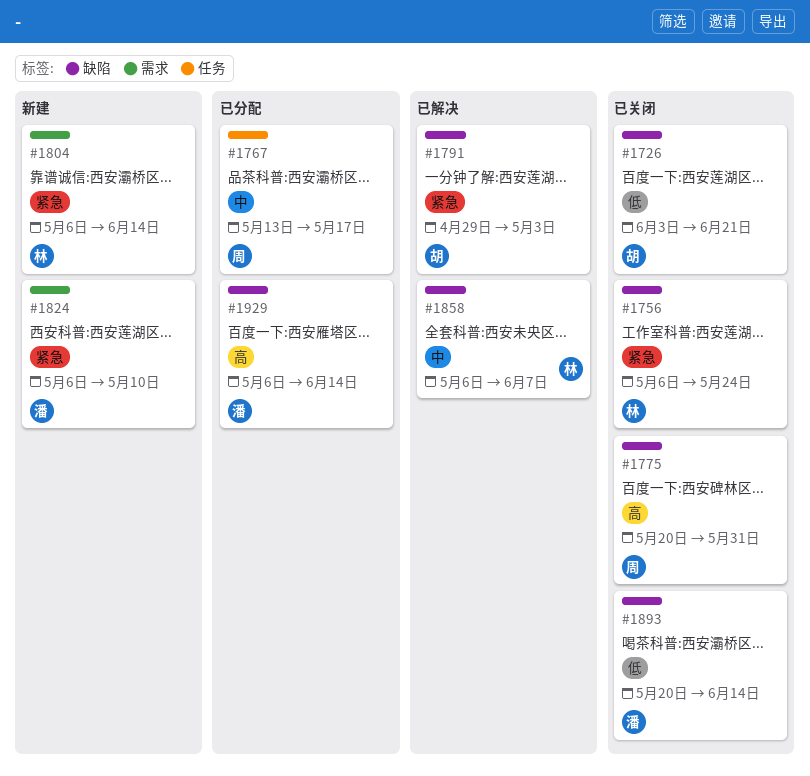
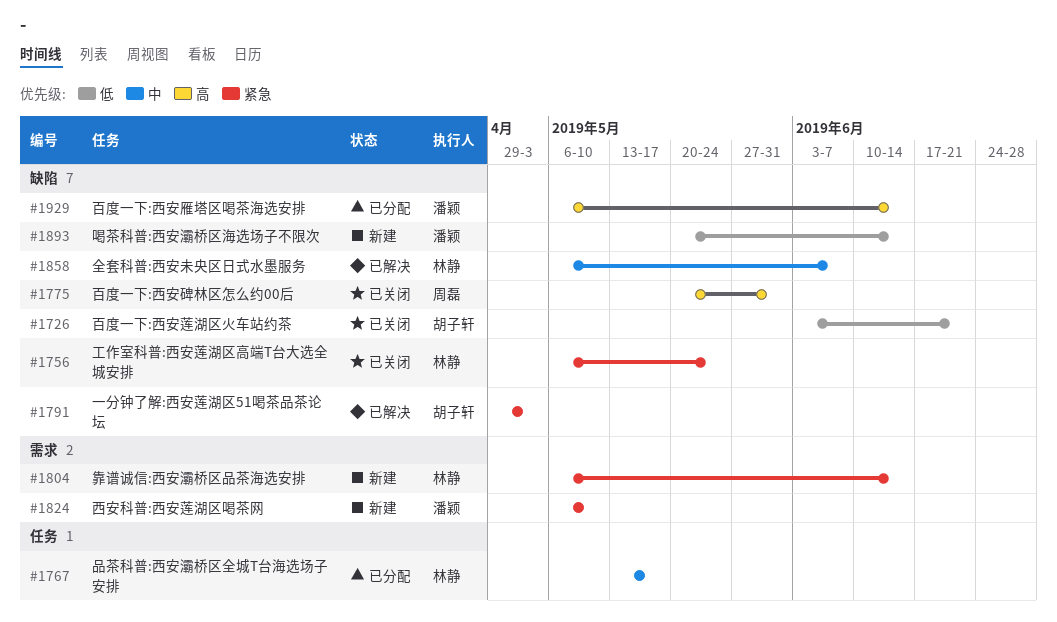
#1767, owner: 周磊 -> 林静
#1893, status: 已关闭 -> 新建

